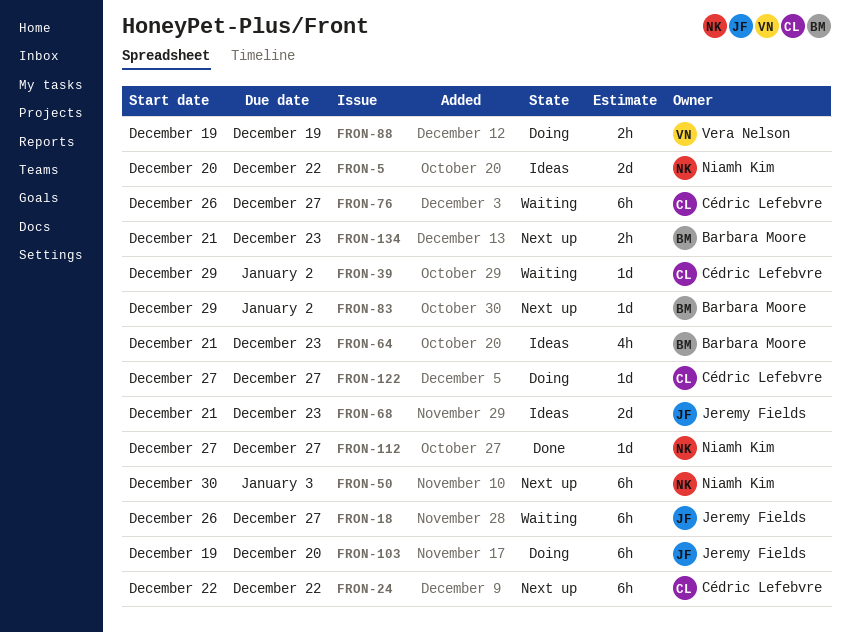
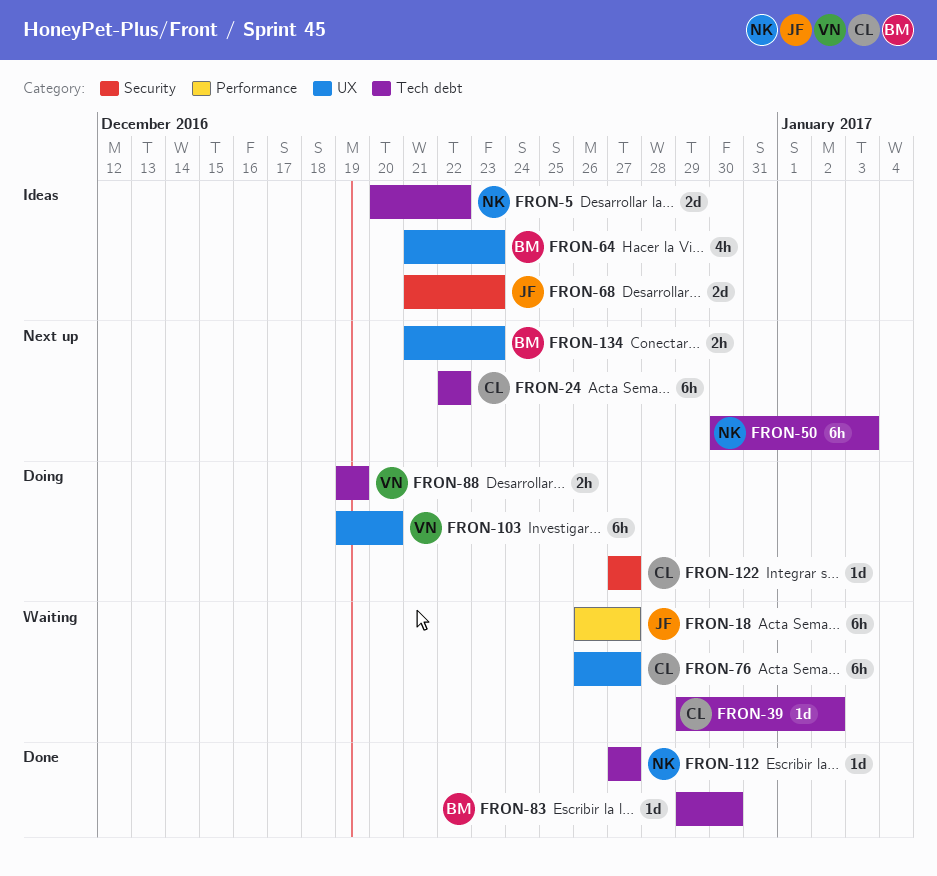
FRON-83, status: Next up -> Done
FRON-83, due: Jan 2 -> Dec 30
FRON-103, owner: Jeremy Fields -> Vera Nelson

